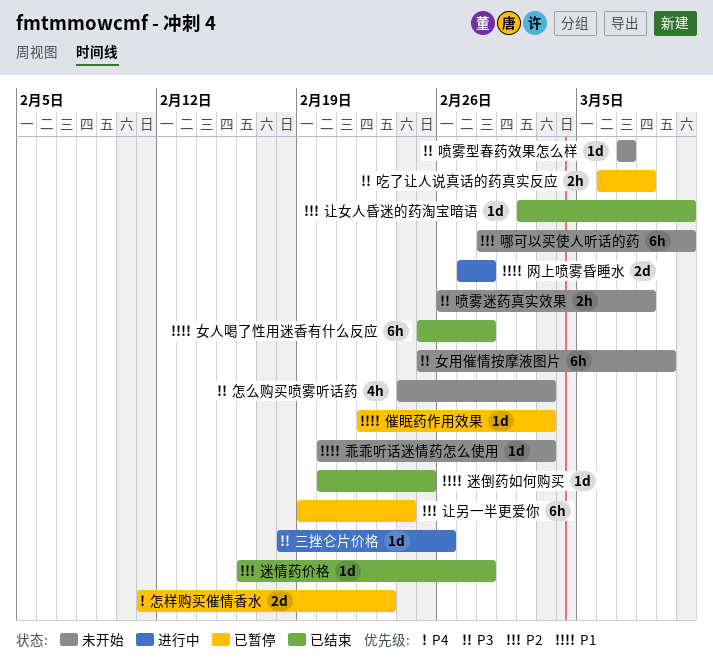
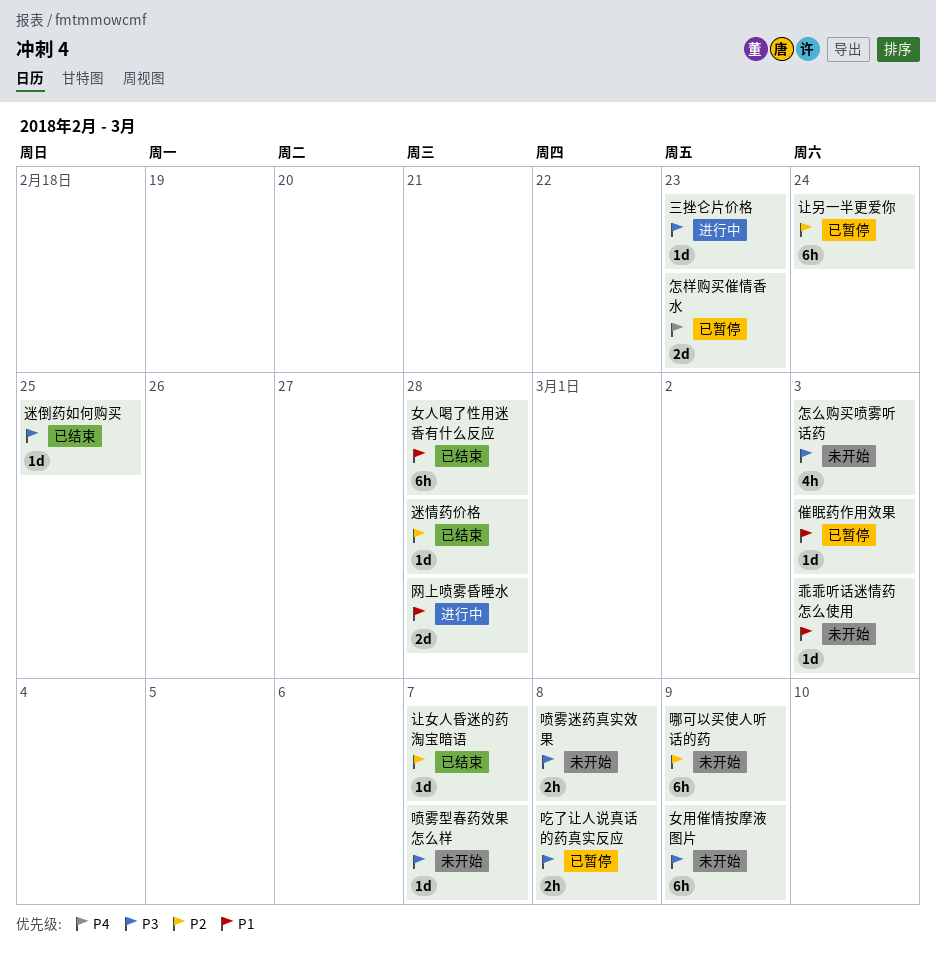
三挫仑片价格, due: Feb 26 -> Feb 23
哪可以买使人听话的药, due: Mar 10 -> Mar 9
让女人昏迷的药淘宝暗语, due: Mar 10 -> Mar 7
迷倒药如何购买, priority: P1 -> P3

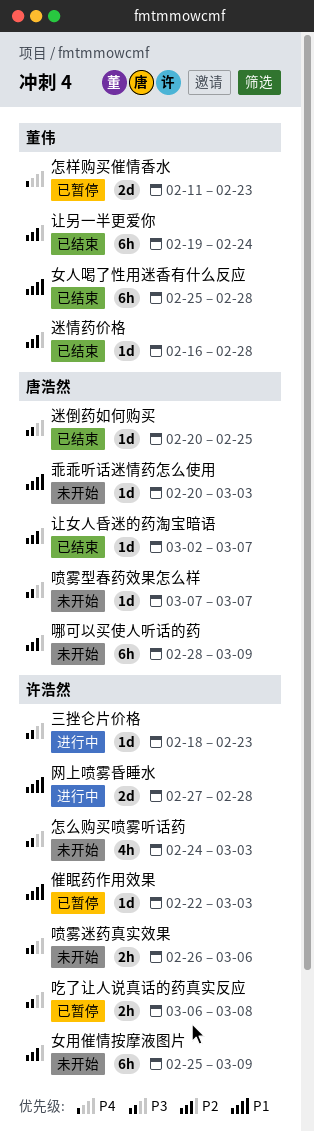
喷雾迷药真实效果, due: Mar 8 -> Mar 6
女用催情按摩液图片, priority: P3 -> P2
让另一半更爱你, status: 已暂停 -> 已结束

